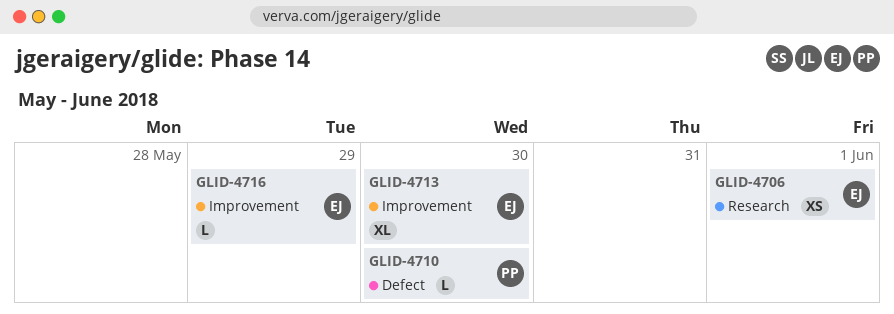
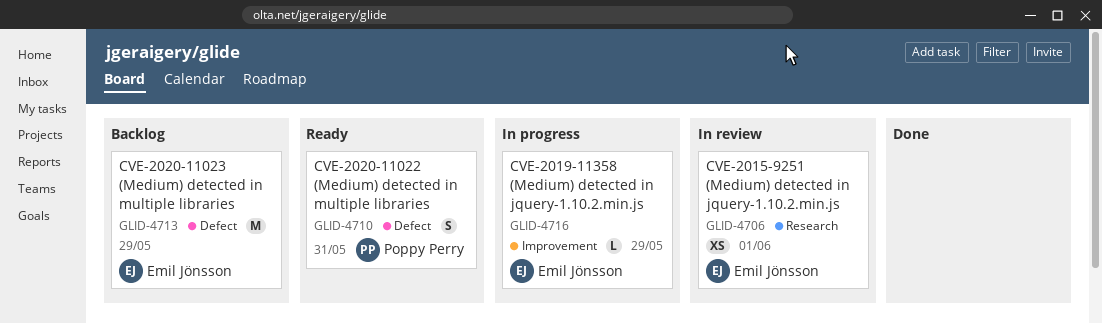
GLID-4710, estimate: L -> S
GLID-4710, day: May 30 -> May 31
GLID-4713, label: Improvement -> Defect
GLID-4713, estimate: XL -> M
GLID-4713, day: May 30 -> May 29

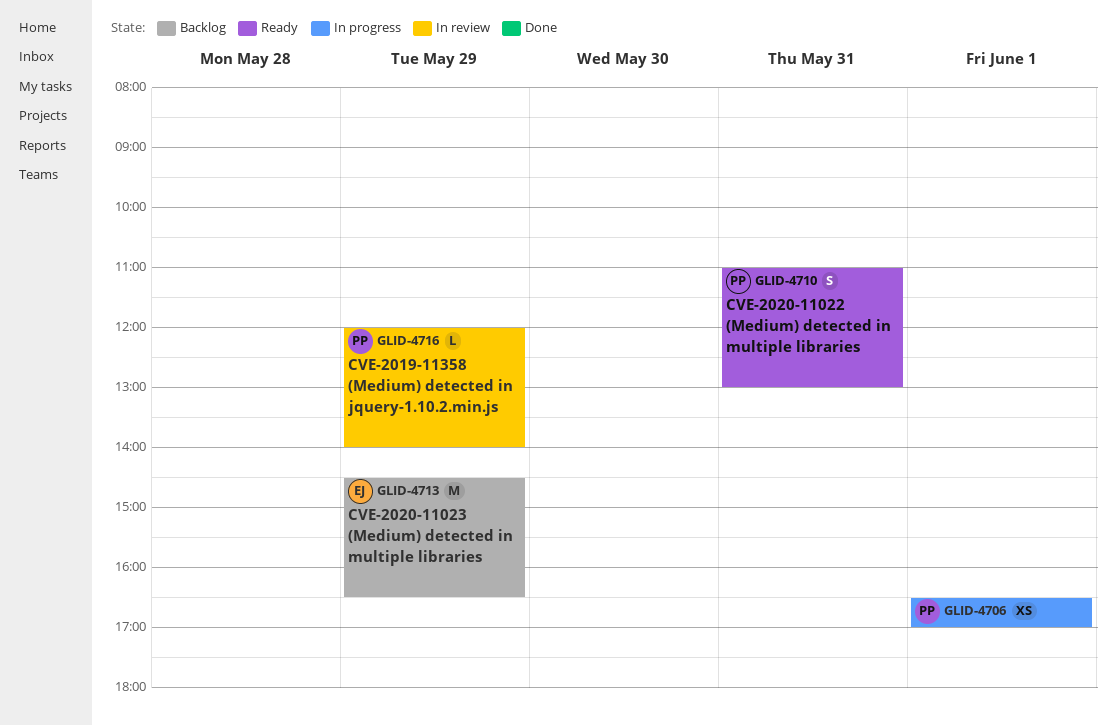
GLID-4706, status: In review -> In progress
GLID-4706, owner: Emil Jönsson -> Poppy Perry
GLID-4716, status: In progress -> In review
GLID-4716, owner: Emil Jönsson -> Poppy Perry

